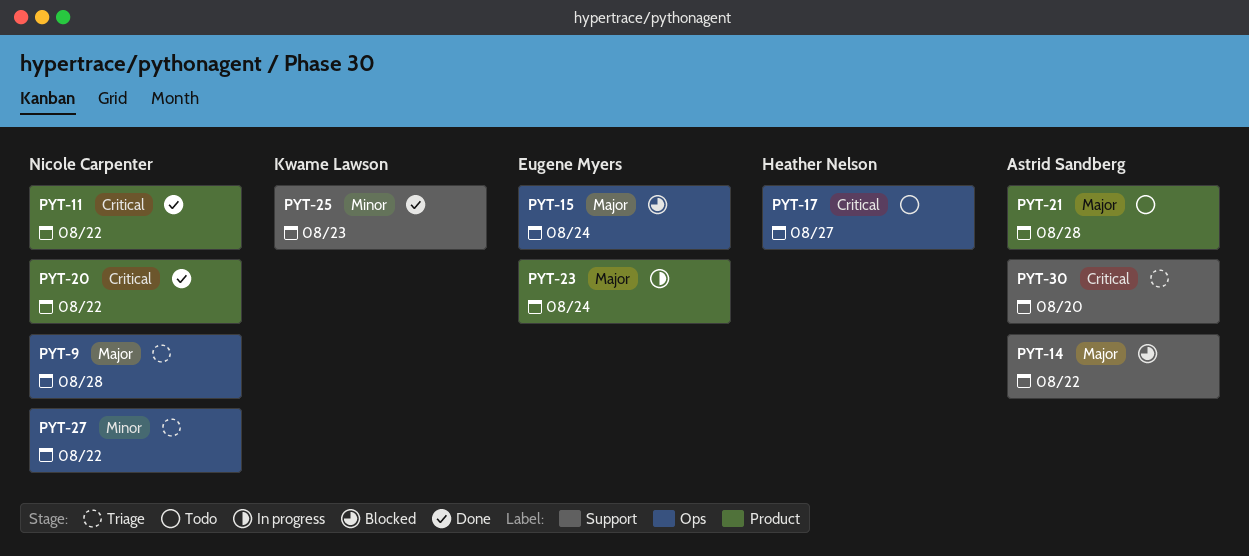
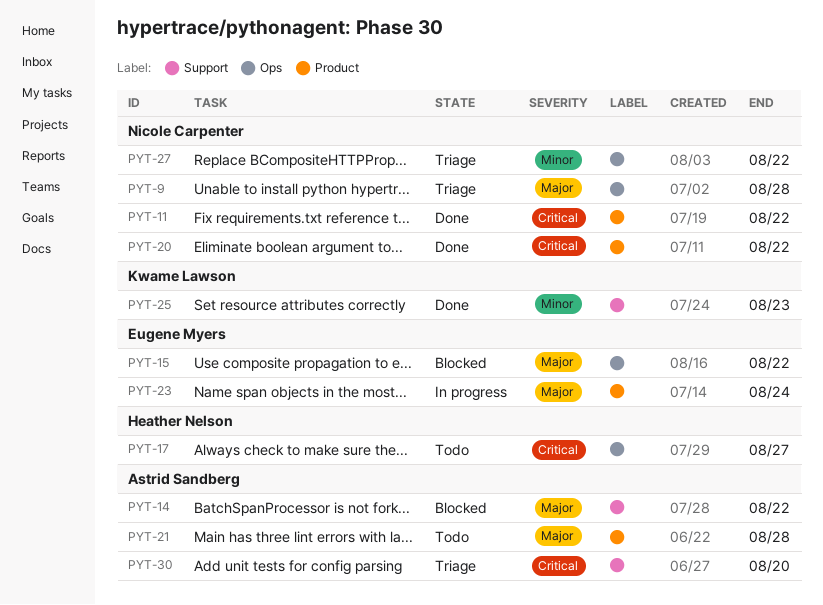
PYT-15, due: Aug 24 -> Aug 22

